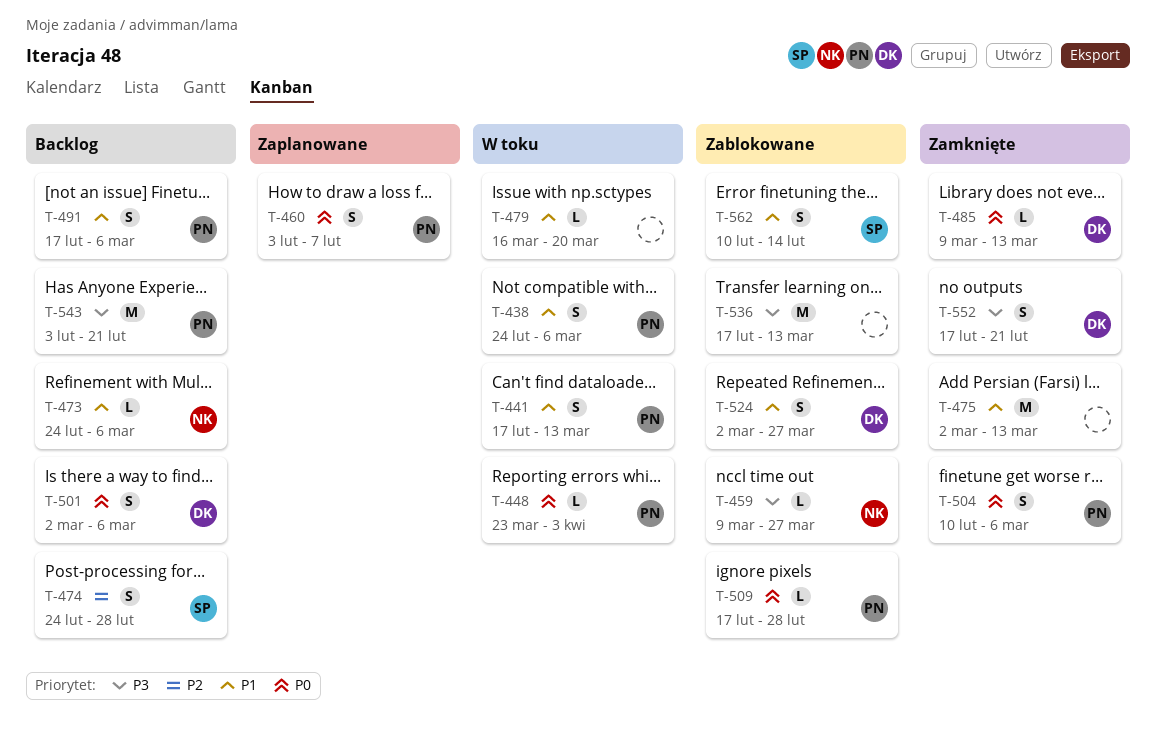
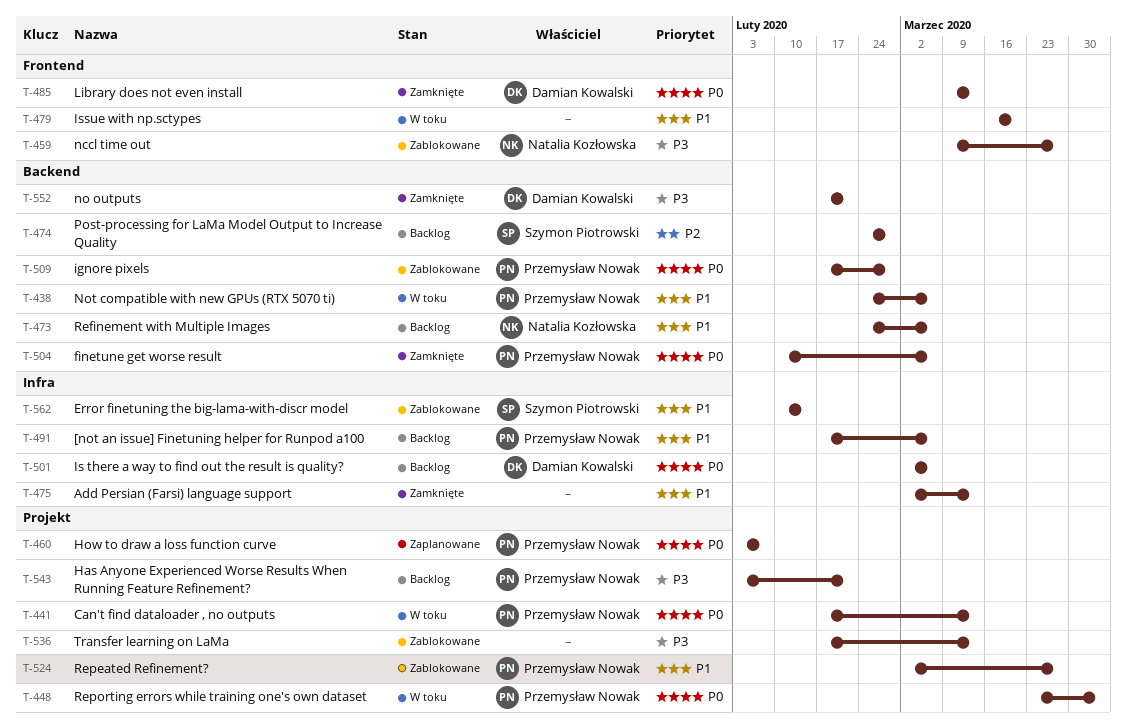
T-441, priority: P1 -> P0
T-524, owner: Damian Kowalski -> Przemysław Nowak

